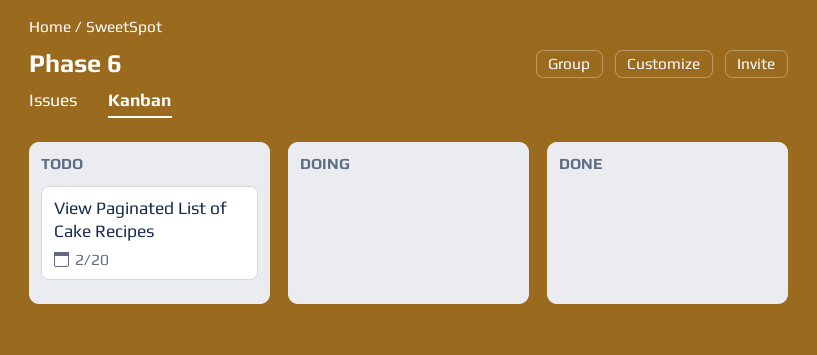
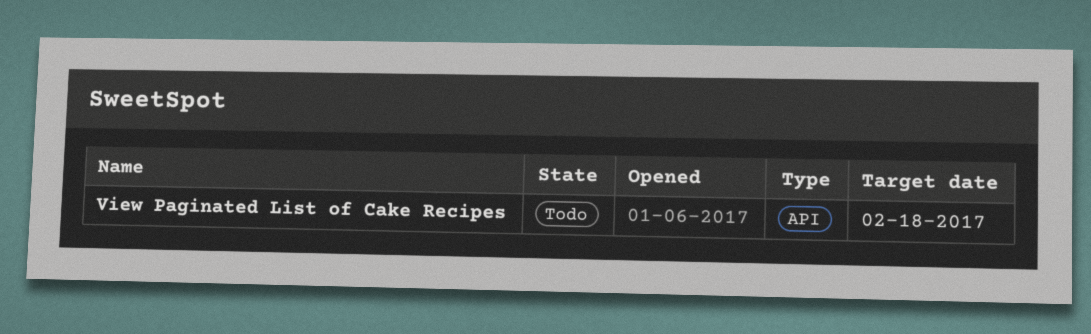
View Paginated List of Cake Recipes, due: Feb 20 -> Feb 18

